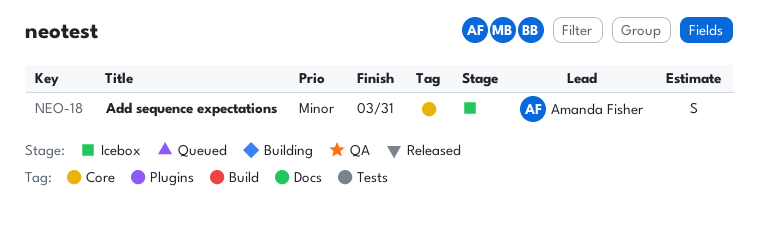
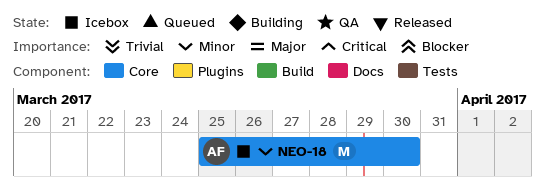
NEO-18, estimate: S -> M
NEO-18, due: Mar 31 -> Mar 30

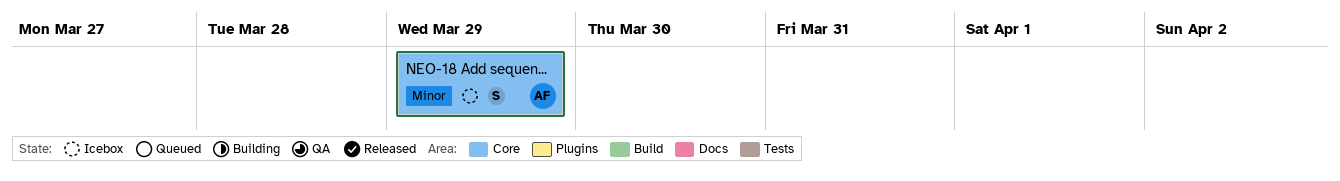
NEO-18, estimate: M -> S
NEO-18, due: Mar 30 -> Mar 29

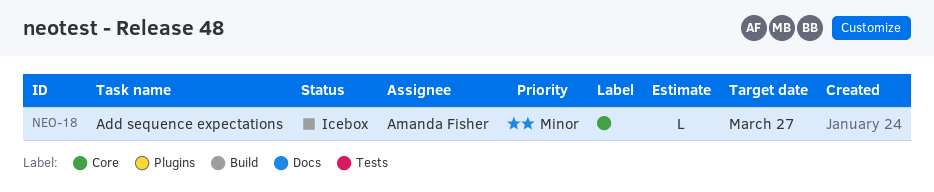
NEO-18, estimate: S -> L
NEO-18, due: Mar 29 -> Mar 27

